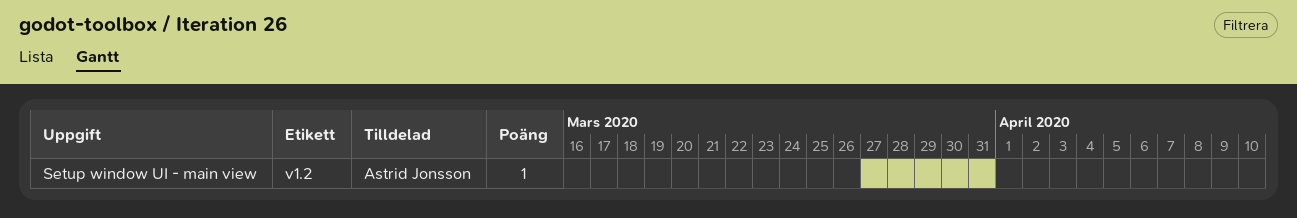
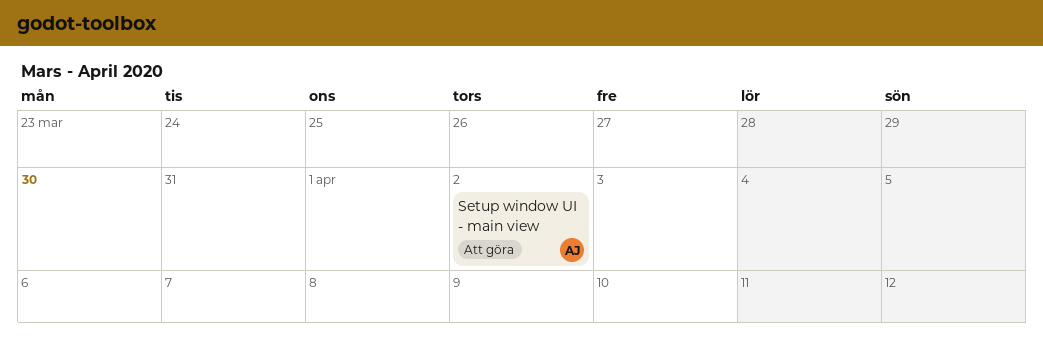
Setup window UI - main view, due: Mar 31 -> Apr 2

